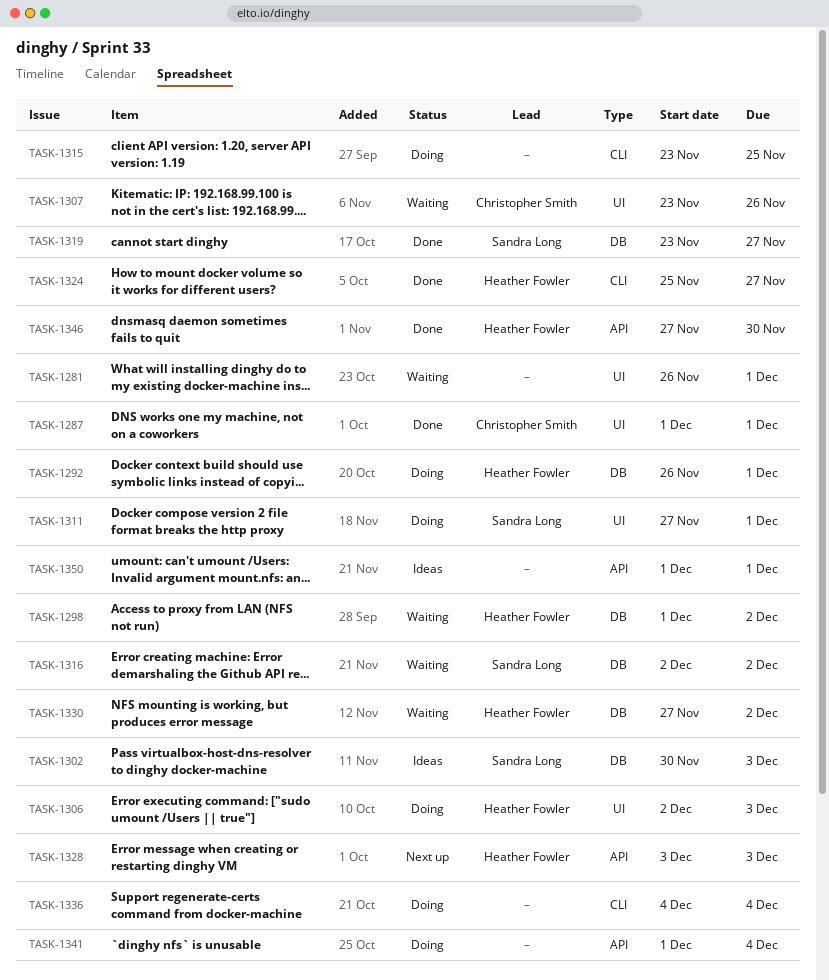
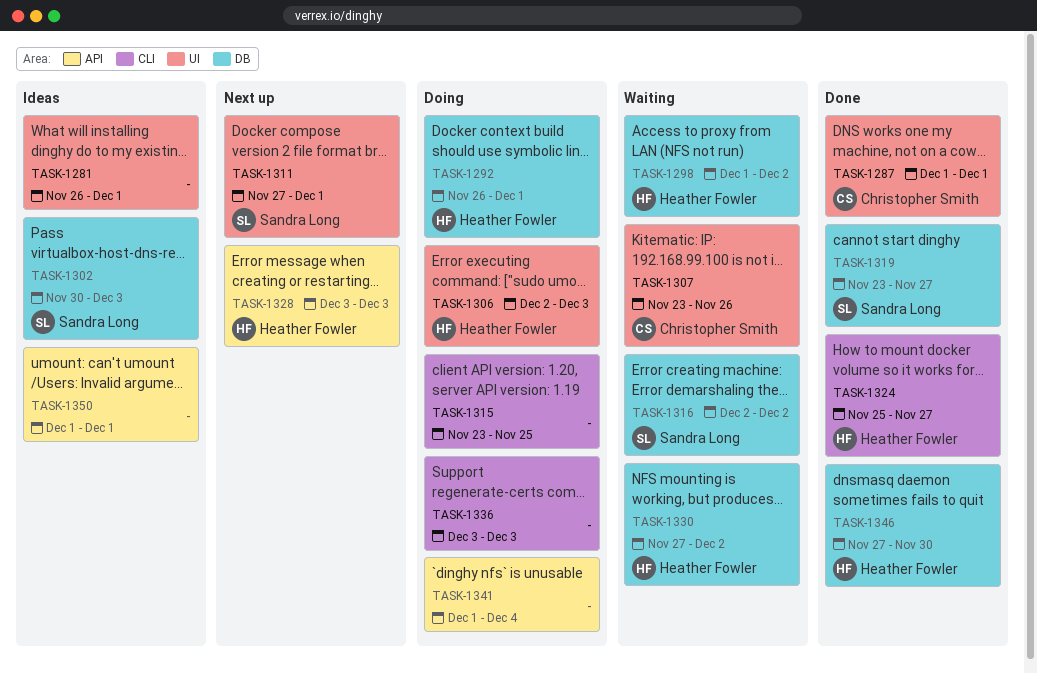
TASK-1281, status: Waiting -> Ideas
TASK-1311, status: Doing -> Next up
TASK-1336, start: Dec 4 -> Dec 3
TASK-1336, due: Dec 4 -> Dec 3
TASK-1346, label: API -> DB

